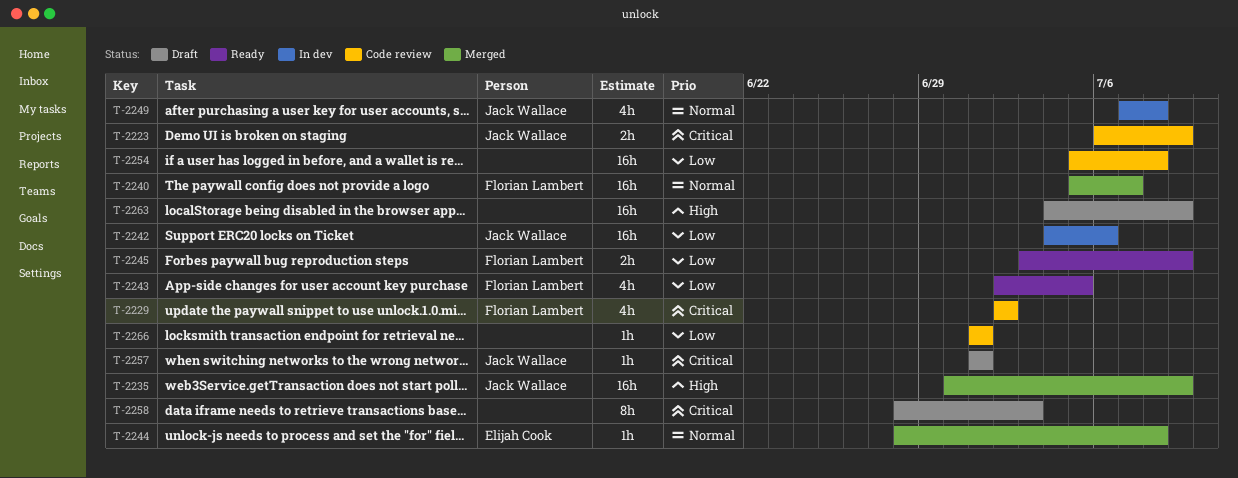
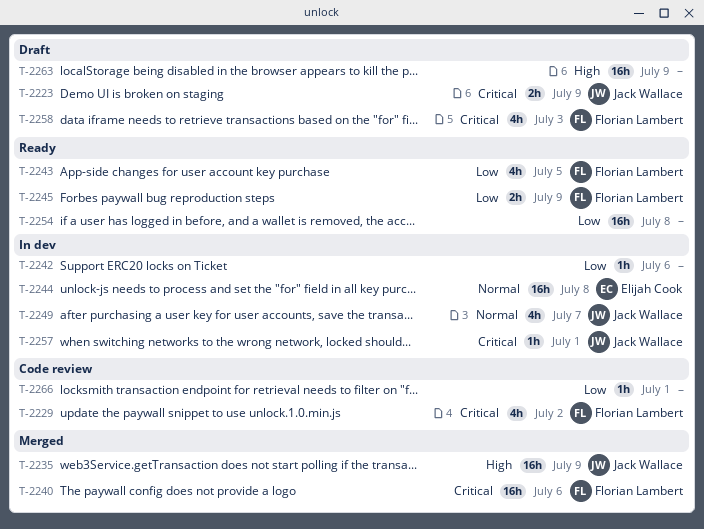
T-2223, status: Code review -> Draft
T-2240, priority: Normal -> Critical
T-2240, due: Jul 7 -> Jul 6
T-2242, owner: Jack Wallace -> none
T-2242, estimate: 16h -> 1h
T-2244, status: Merged -> In dev
T-2244, estimate: 1h -> 16h
T-2249, due: Jul 8 -> Jul 7
T-2254, status: Code review -> Ready
T-2257, status: Draft -> In dev
T-2258, owner: none -> Florian Lambert
T-2258, estimate: 8h -> 4h

